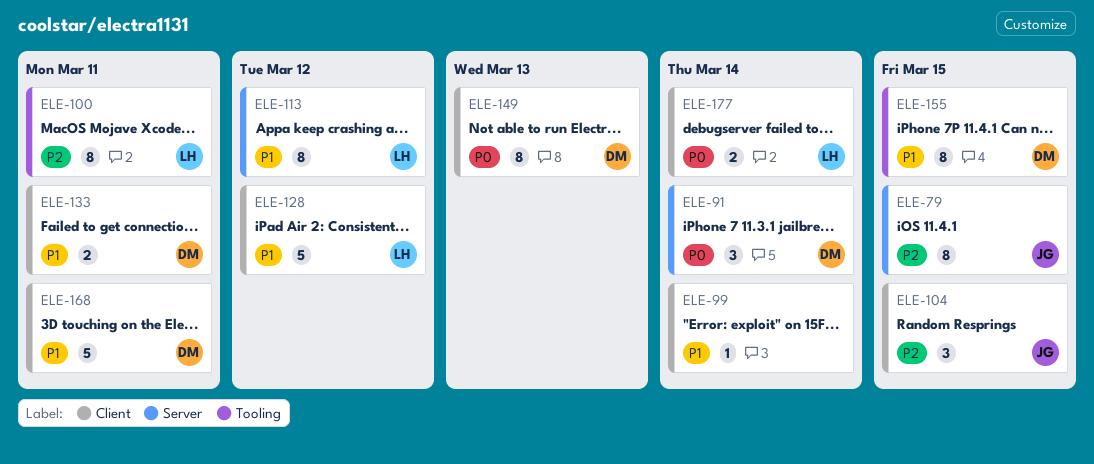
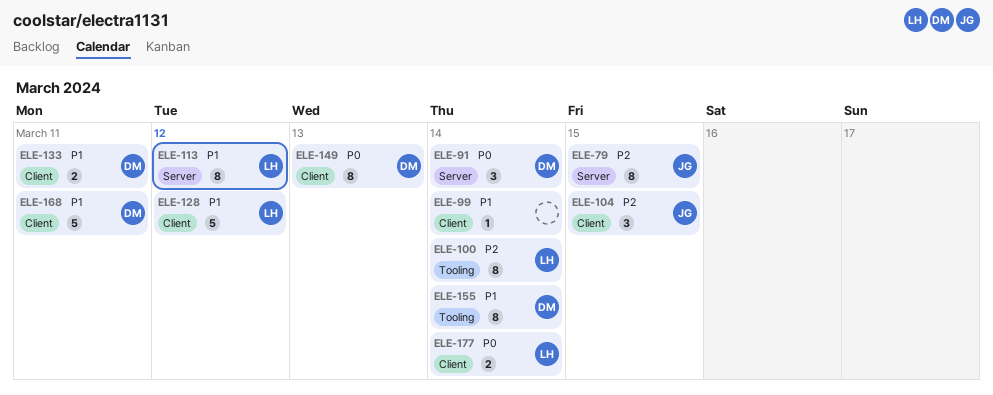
ELE-100, due: Mar 11 -> Mar 14
ELE-155, due: Mar 15 -> Mar 14

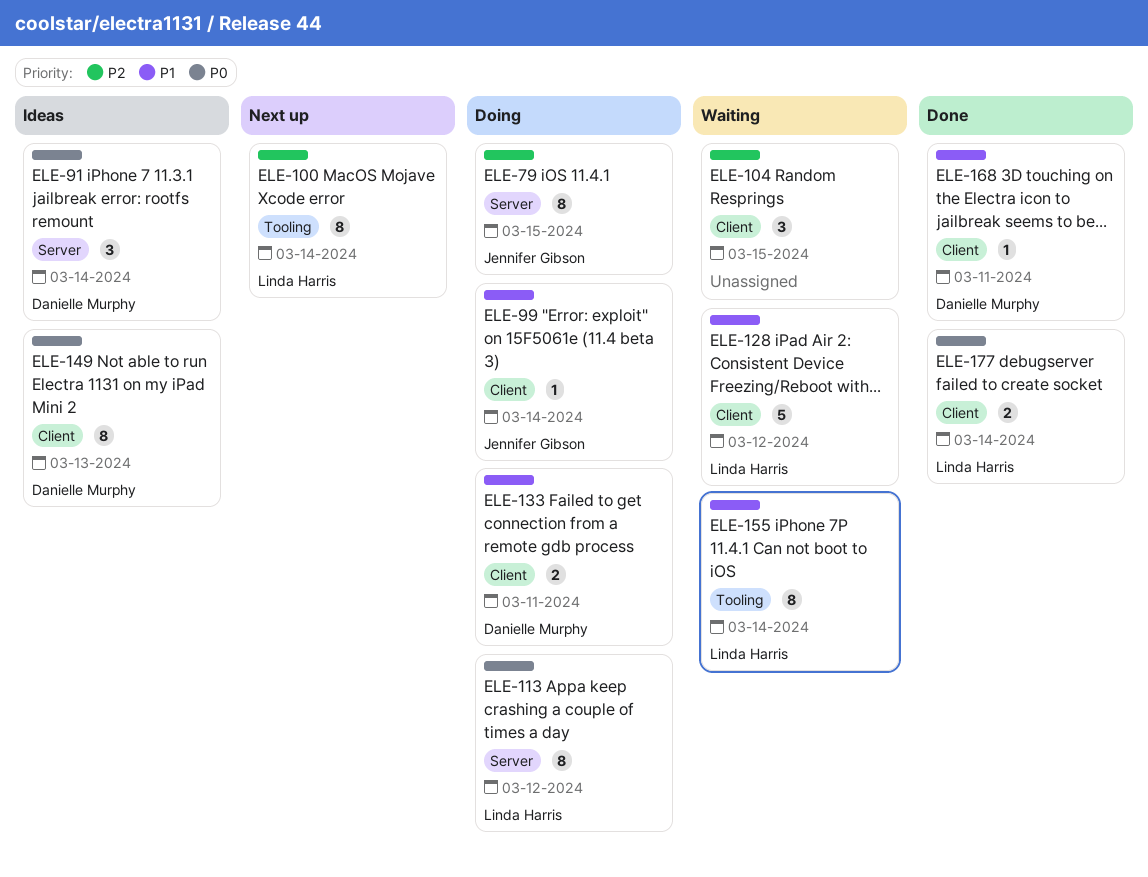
ELE-99, owner: none -> Jennifer Gibson
ELE-104, owner: Jennifer Gibson -> none
ELE-113, priority: P1 -> P0
ELE-155, owner: Danielle Murphy -> Linda Harris
ELE-168, estimate: 5 -> 1

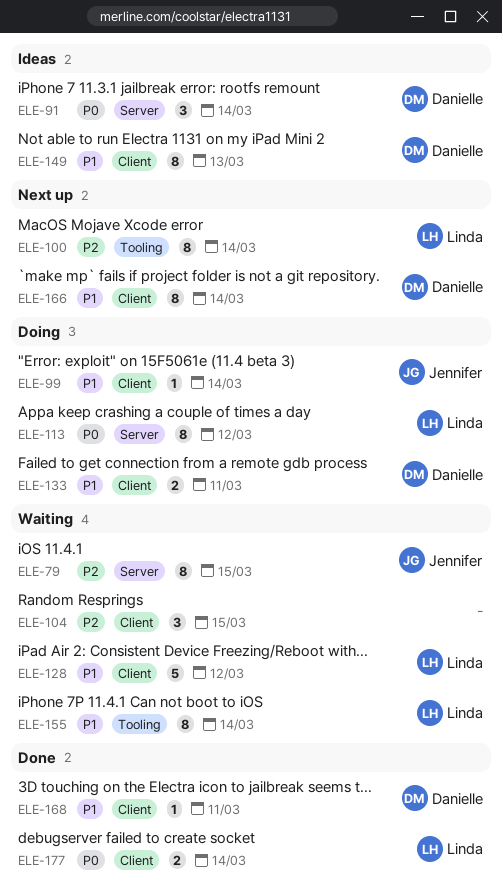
ELE-79, status: Doing -> Waiting
ELE-149, priority: P0 -> P1
ELE-166: none -> present

